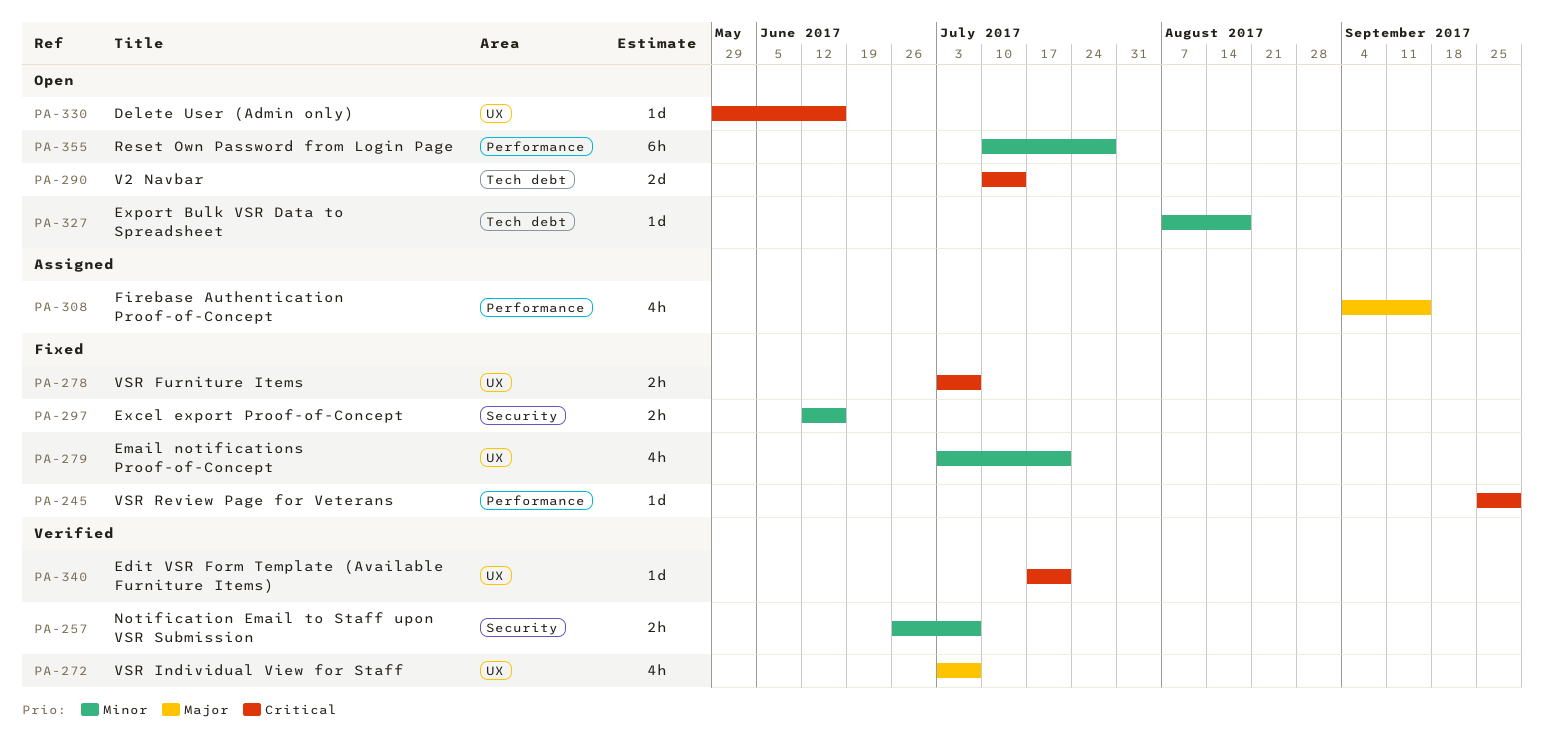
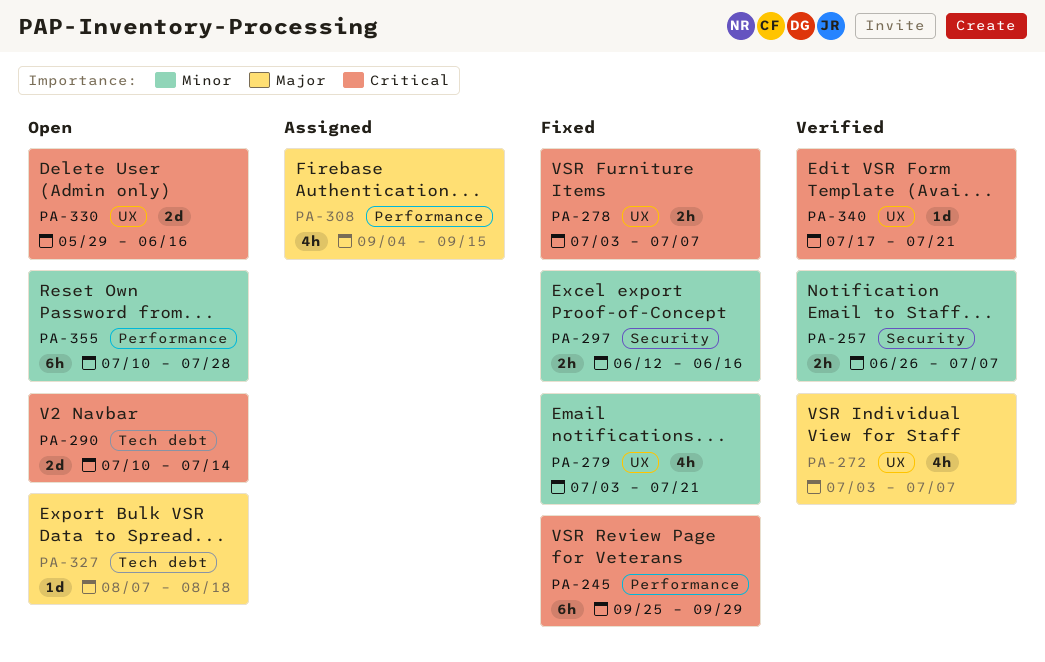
PA-245, estimate: 1d -> 6h
PA-327, priority: Minor -> Major
PA-330, estimate: 1d -> 2d

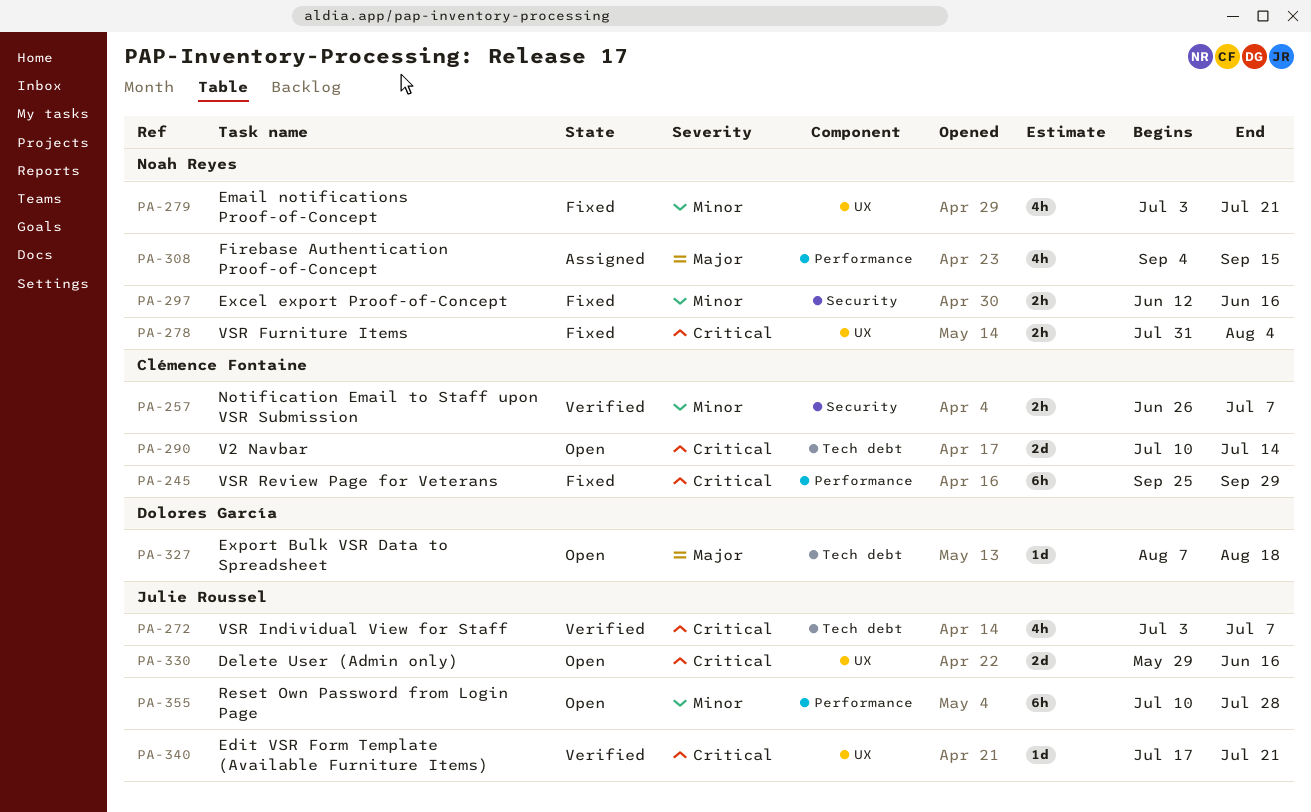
PA-272, priority: Major -> Critical
PA-272, label: UX -> Tech debt
PA-278, start: Jul 3 -> Jul 31
PA-278, due: Jul 7 -> Aug 4

